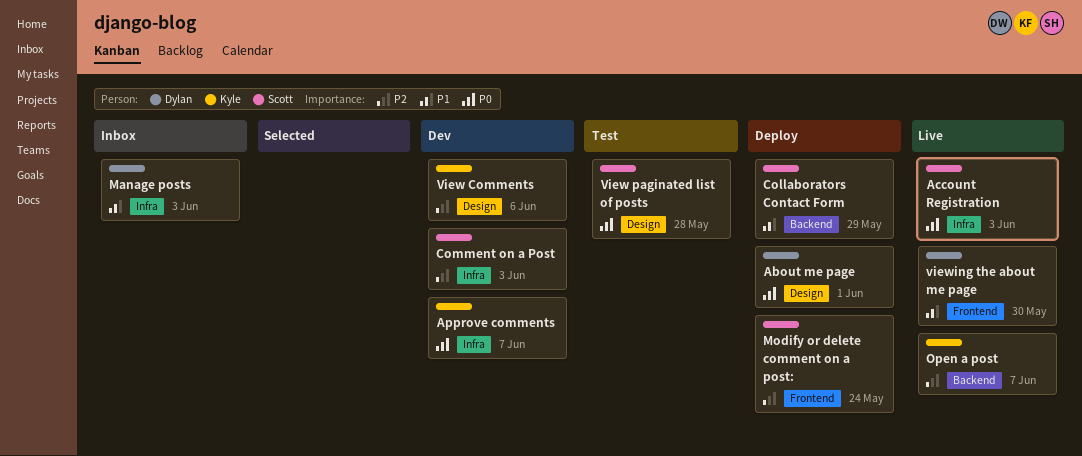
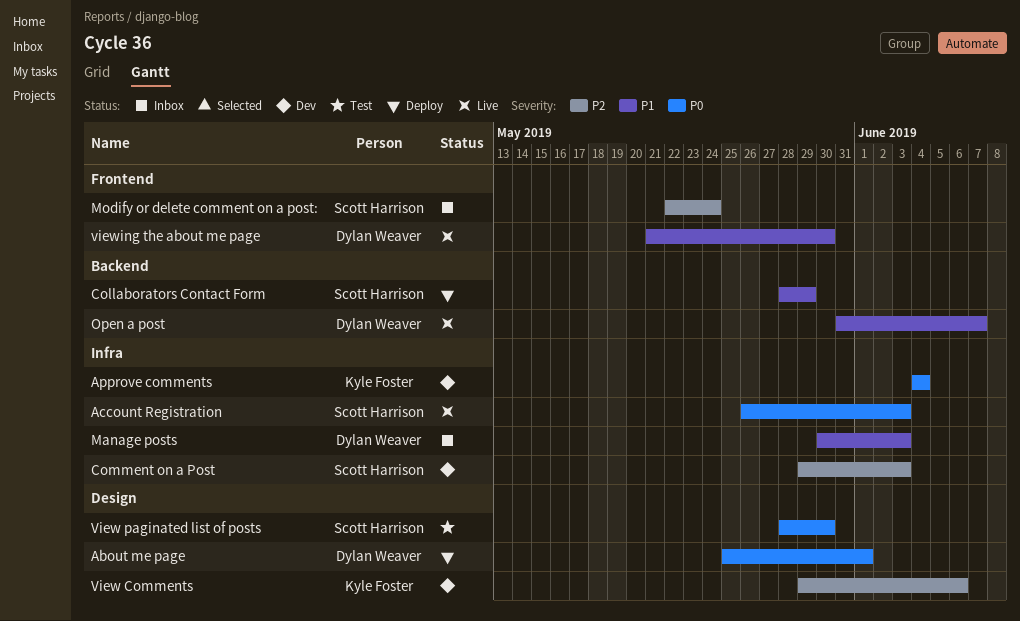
Approve comments, due: Jun 7 -> Jun 4
Modify or delete comment on a post:, status: Deploy -> Inbox
Open a post, owner: Kyle Foster -> Dylan Weaver
Open a post, priority: P2 -> P1
View paginated list of posts, due: May 28 -> May 30

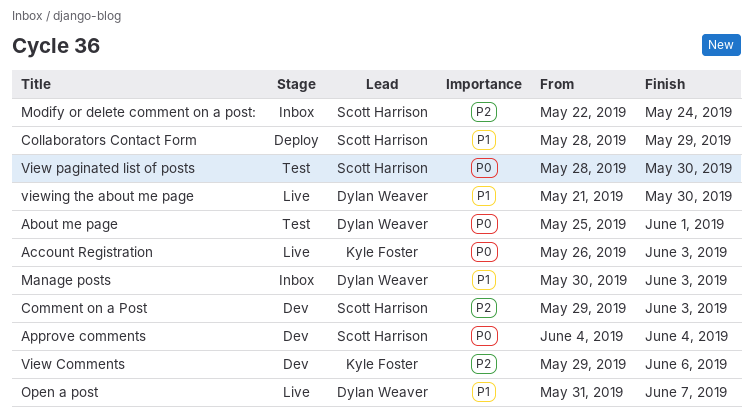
About me page, status: Deploy -> Test
Account Registration, owner: Scott Harrison -> Kyle Foster
Approve comments, owner: Kyle Foster -> Scott Harrison

